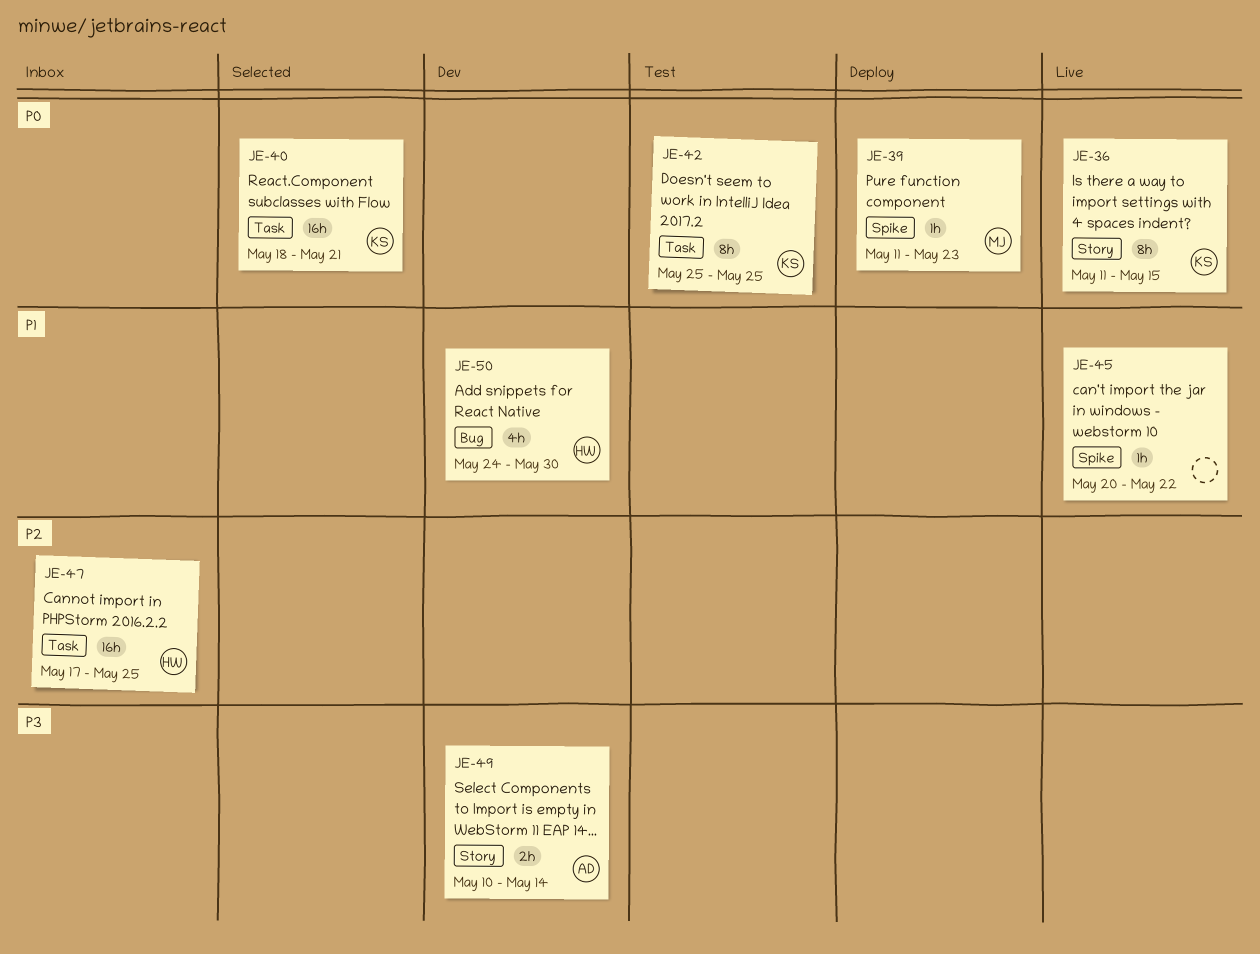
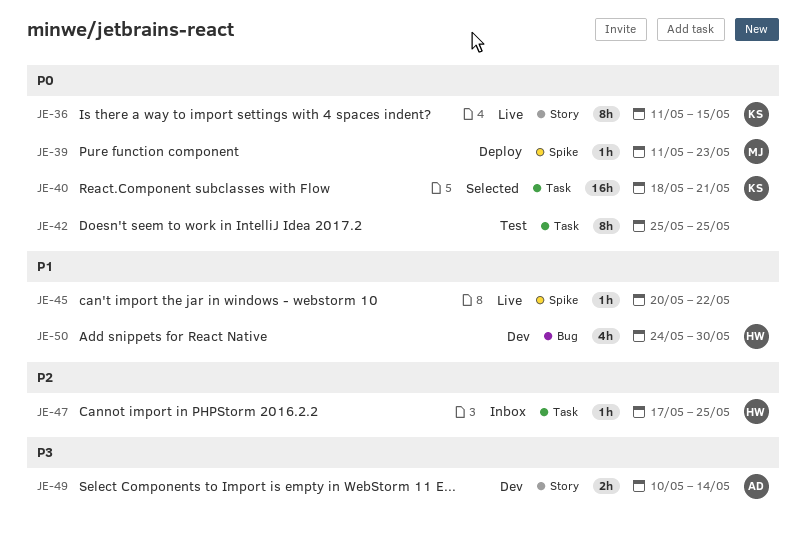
JE-42, owner: KS -> none
JE-47, estimate: 16h -> 1h

